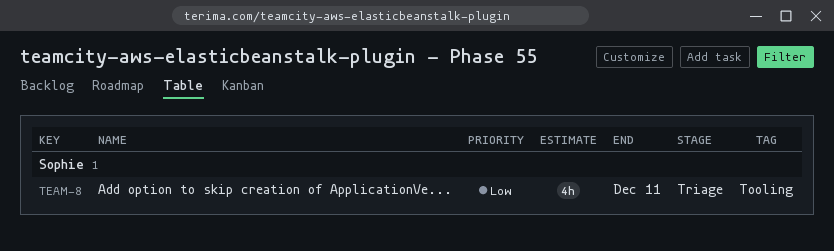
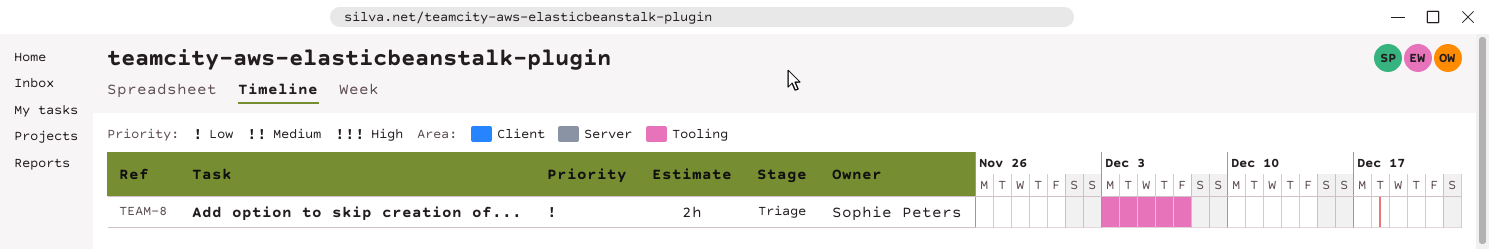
TEAM-8, estimate: 4h -> 2h
TEAM-8, due: Dec 11 -> Dec 7

